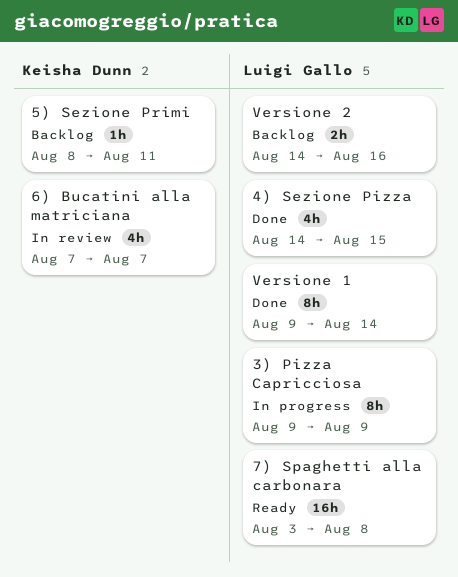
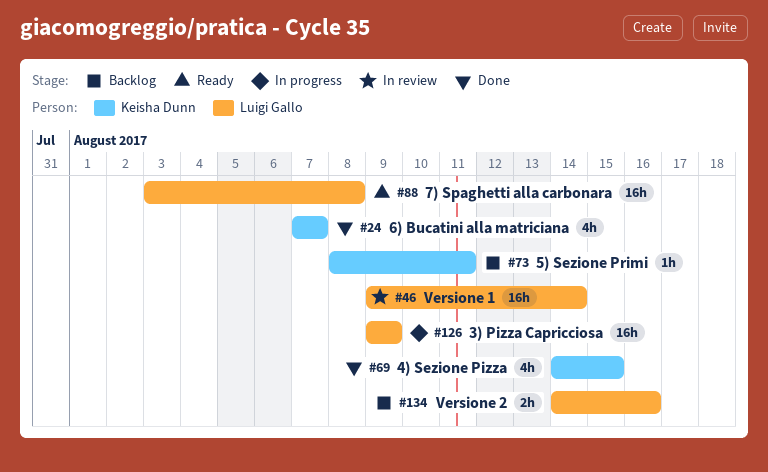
3) Pizza Capricciosa, estimate: 8h -> 16h
4) Sezione Pizza, owner: Luigi Gallo -> Keisha Dunn
6) Bucatini alla matriciana, status: In review -> Done
Versione 1, status: Done -> In review
Versione 1, estimate: 8h -> 16h

